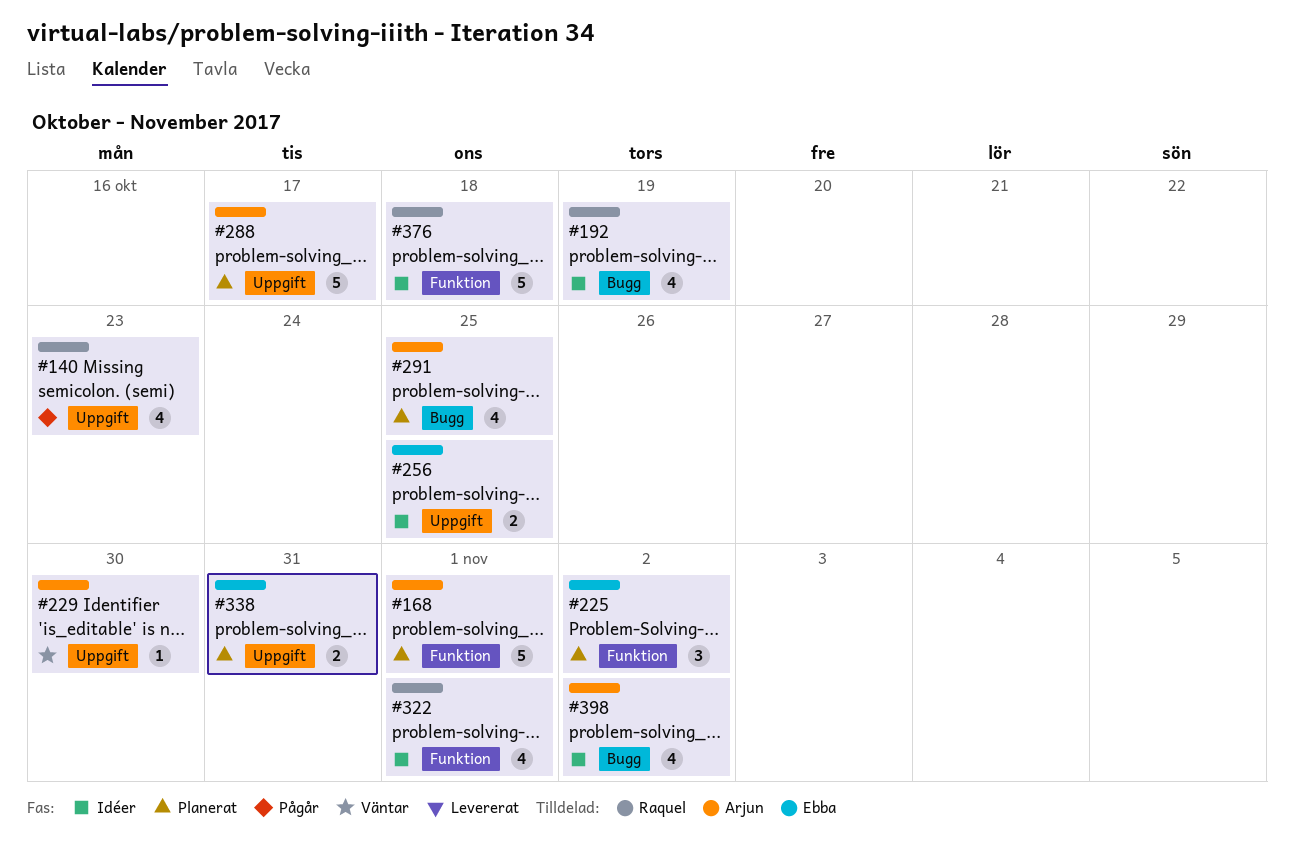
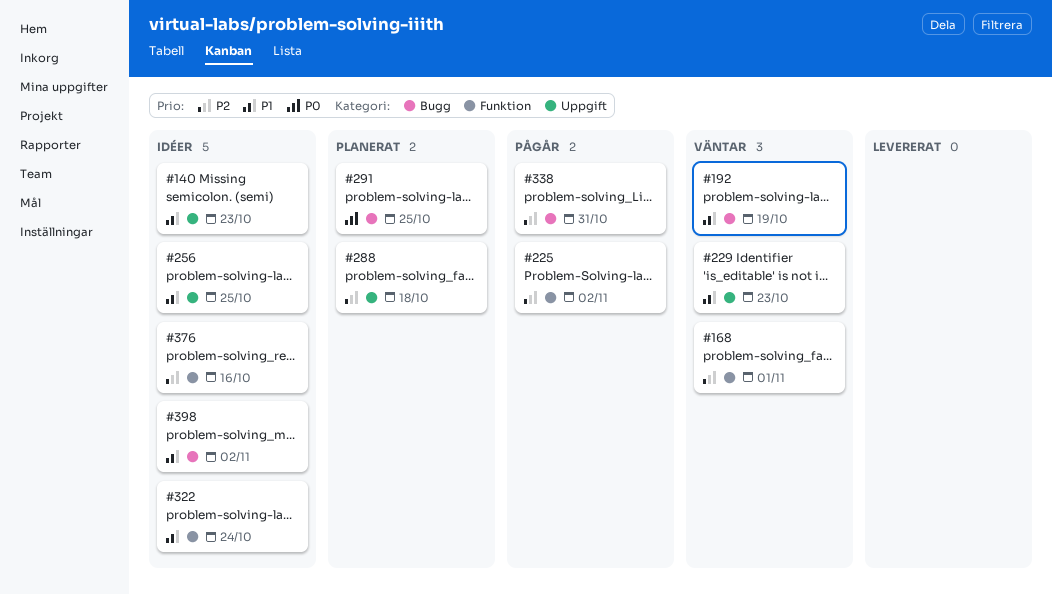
#140, status: Pågår -> Idéer
#168, status: Planerat -> Väntar
#192, status: Idéer -> Väntar
#225, status: Planerat -> Pågår
#229, due: Oct 30 -> Oct 23
#288, due: Oct 17 -> Oct 18
#322, due: Nov 1 -> Oct 24
#338, status: Planerat -> Pågår
#338, label: Uppgift -> Bugg
#376, due: Oct 18 -> Oct 16

